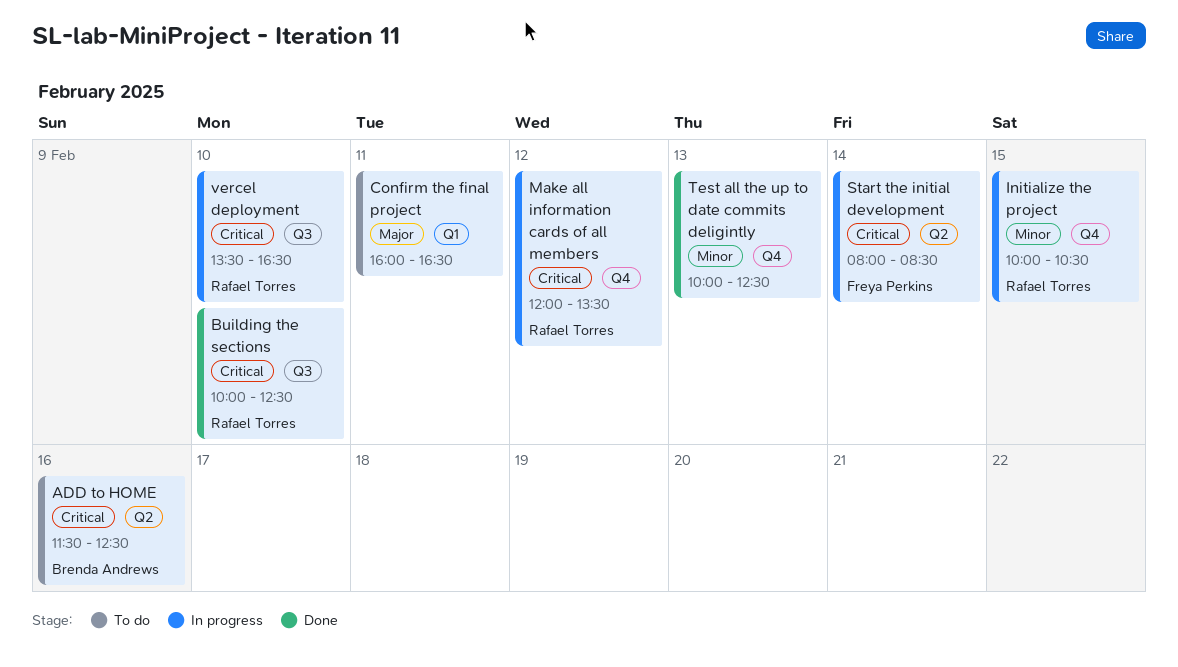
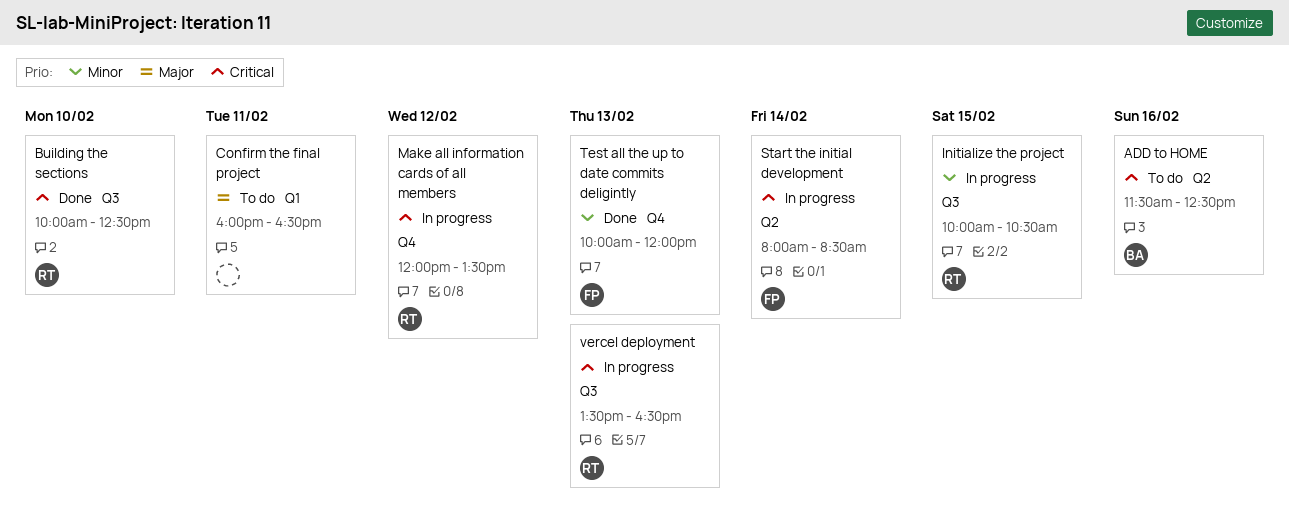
Initialize the project, label: Q4 -> Q3
Test all the up to date commits deligintly, owner: none -> Freya Perkins
Test all the up to date commits deligintly, ends: 12:30 -> 12:00
vercel deployment, day: Feb 10 -> Feb 13

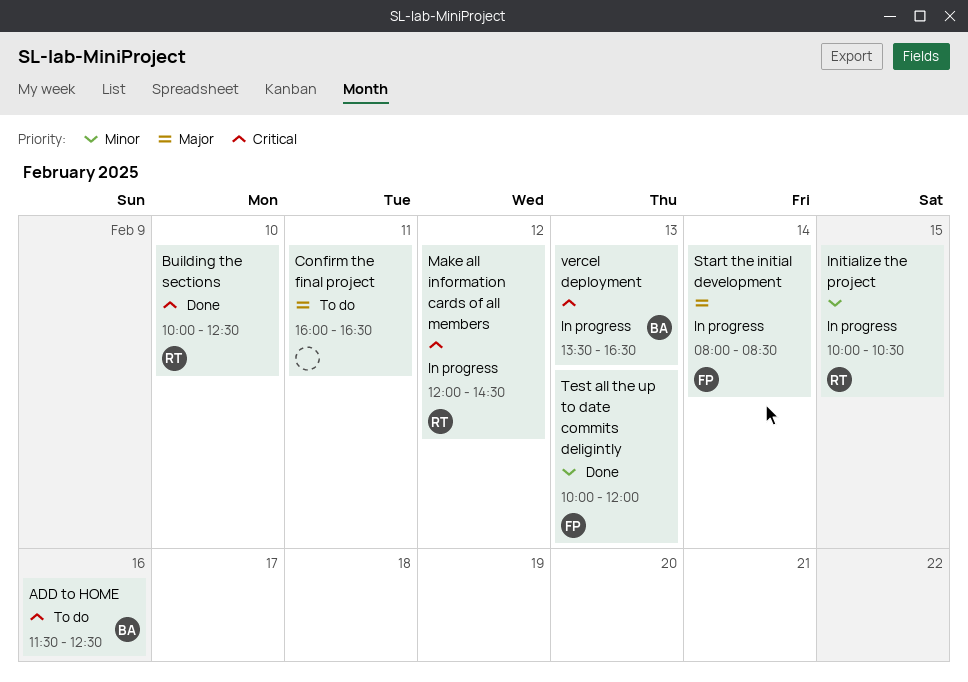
Make all information cards of all members, ends: 13:30 -> 14:30
Start the initial development, priority: Critical -> Major
vercel deployment, owner: RT -> BA

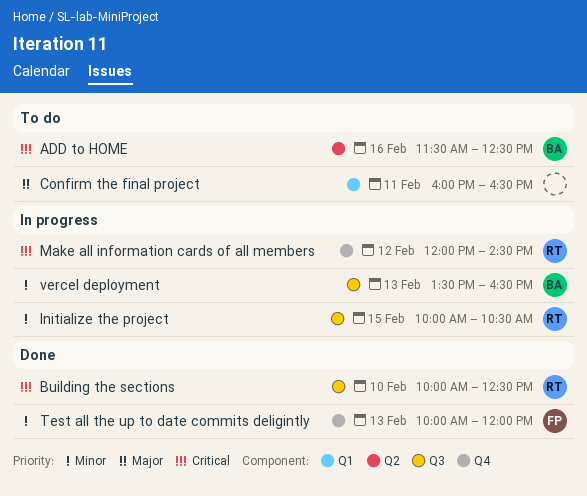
Start the initial development: present -> none
vercel deployment, priority: Critical -> Minor

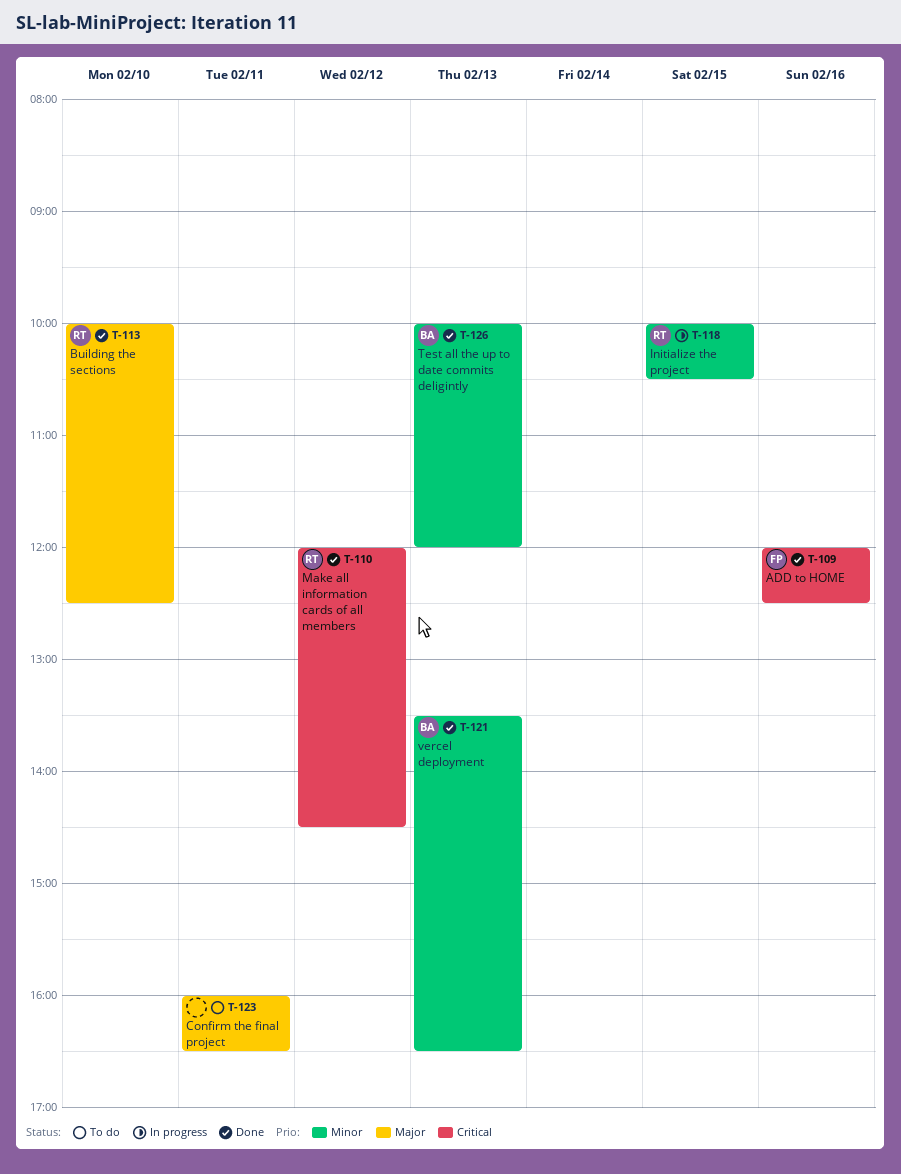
ADD to HOME, status: To do -> Done
ADD to HOME, owner: BA -> FP
ADD to HOME, begins: 11:30 -> 12:00
Building the sections, priority: Critical -> Major
Make all information cards of all members, status: In progress -> Done
Test all the up to date commits deligintly, owner: FP -> BA
vercel deployment, status: In progress -> Done

